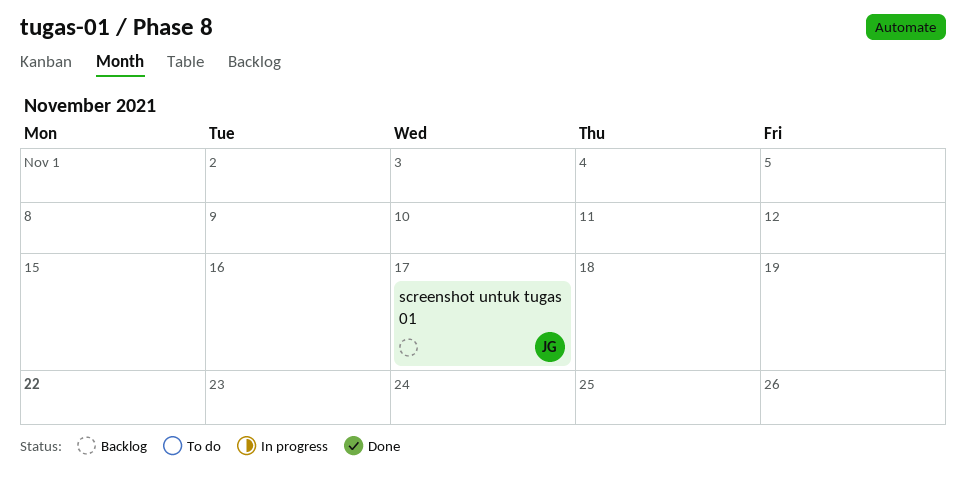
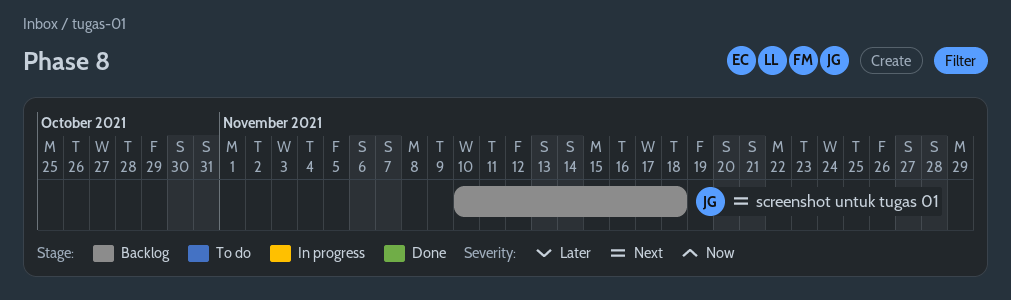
screenshot untuk tugas 01, due: Nov 17 -> Nov 18

